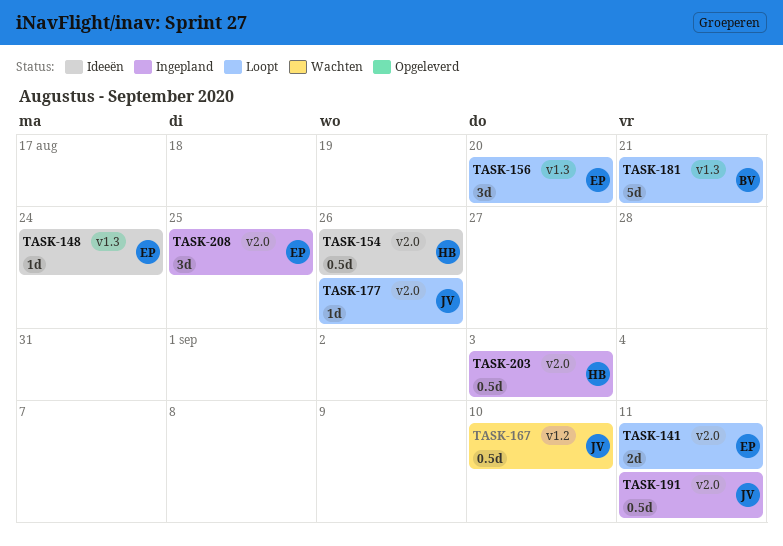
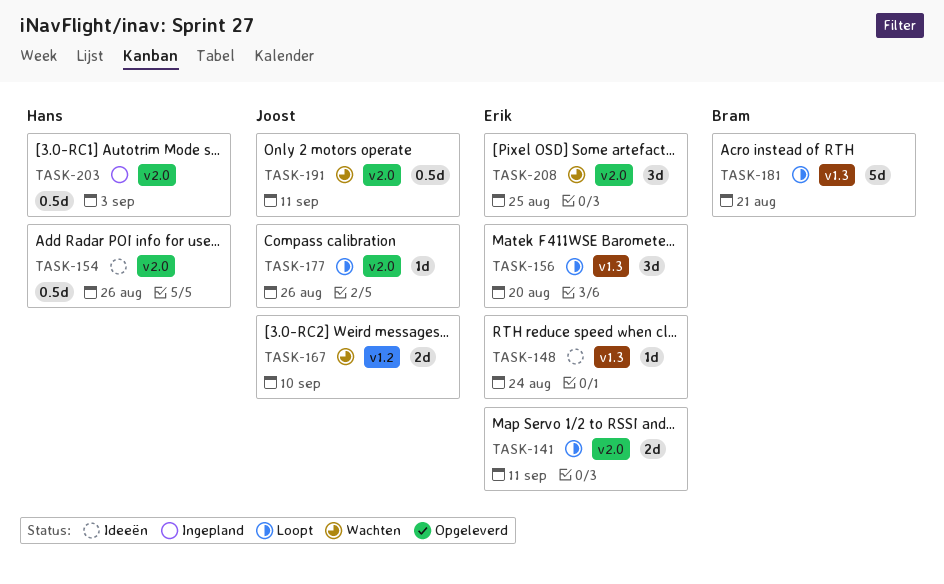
TASK-167, estimate: 0.5d -> 2d
TASK-191, status: Ingepland -> Wachten
TASK-208, status: Ingepland -> Wachten

